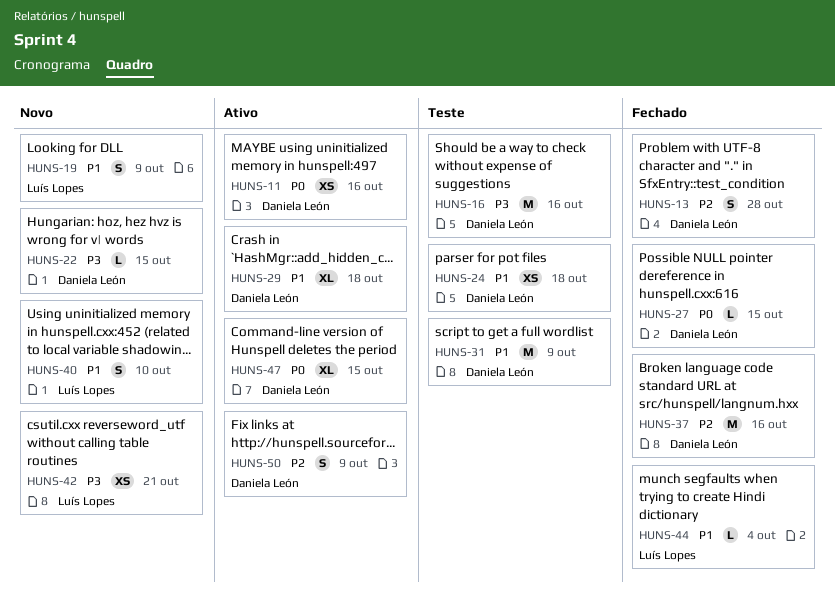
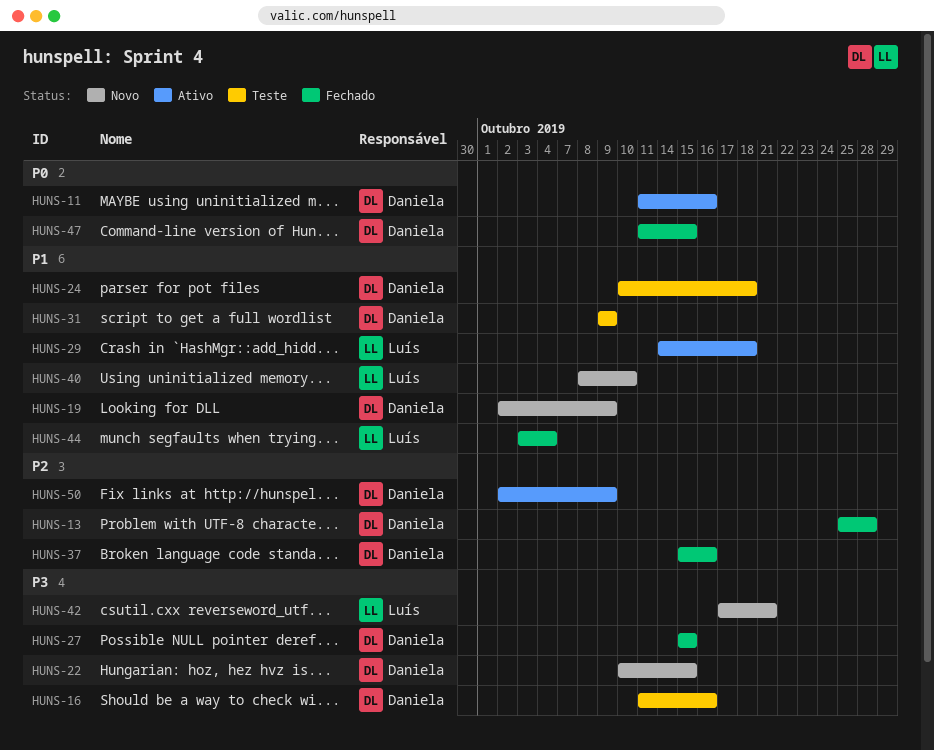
HUNS-19, owner: Luís Lopes -> Daniela León
HUNS-27, priority: P0 -> P3
HUNS-29, owner: Daniela León -> Luís Lopes
HUNS-47, status: Ativo -> Fechado

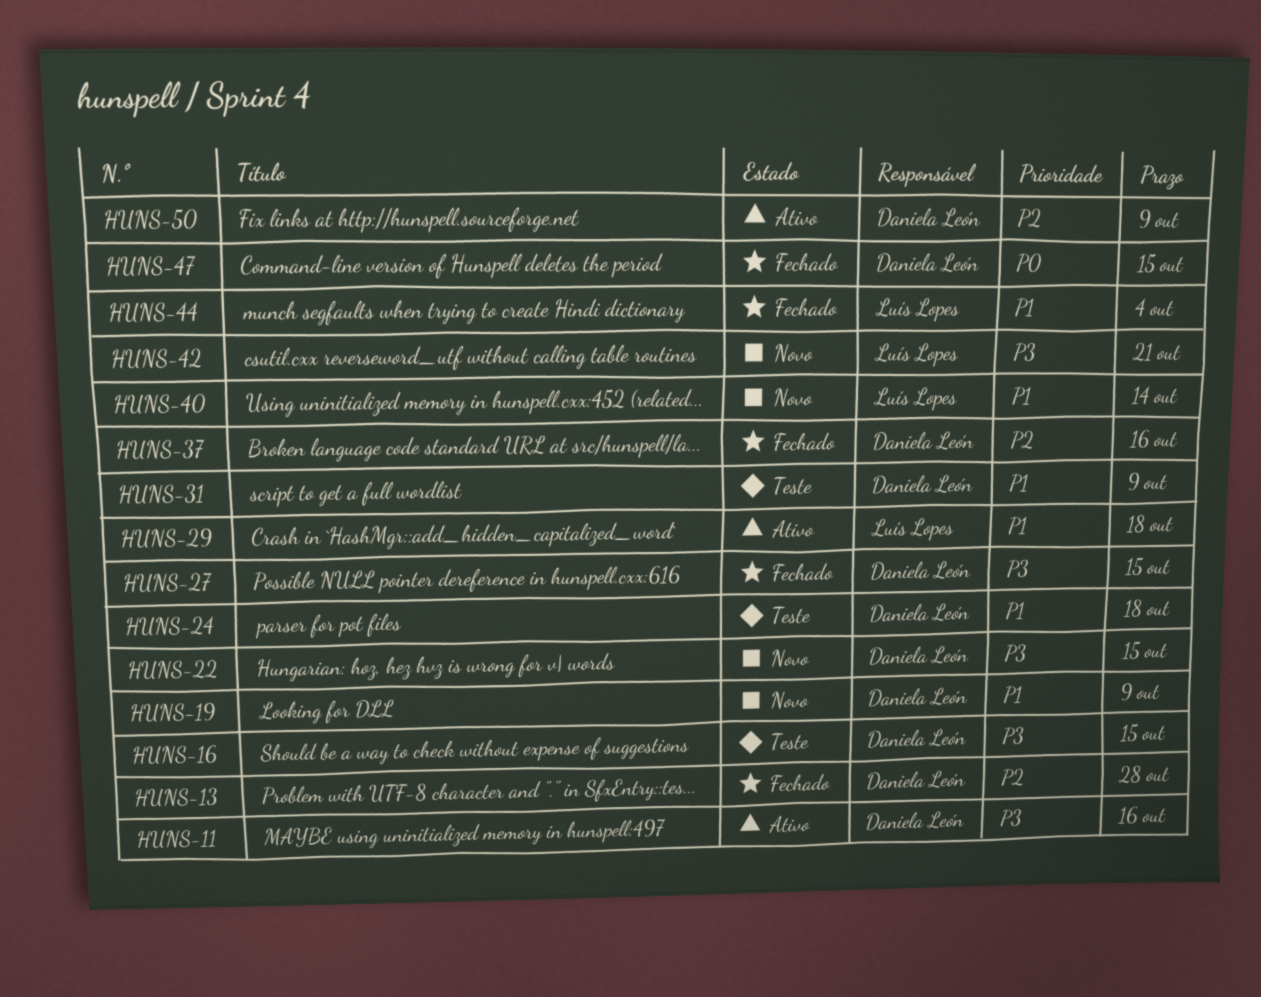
HUNS-11, priority: P0 -> P3
HUNS-16, due: Oct 16 -> Oct 15
HUNS-40, due: Oct 10 -> Oct 14

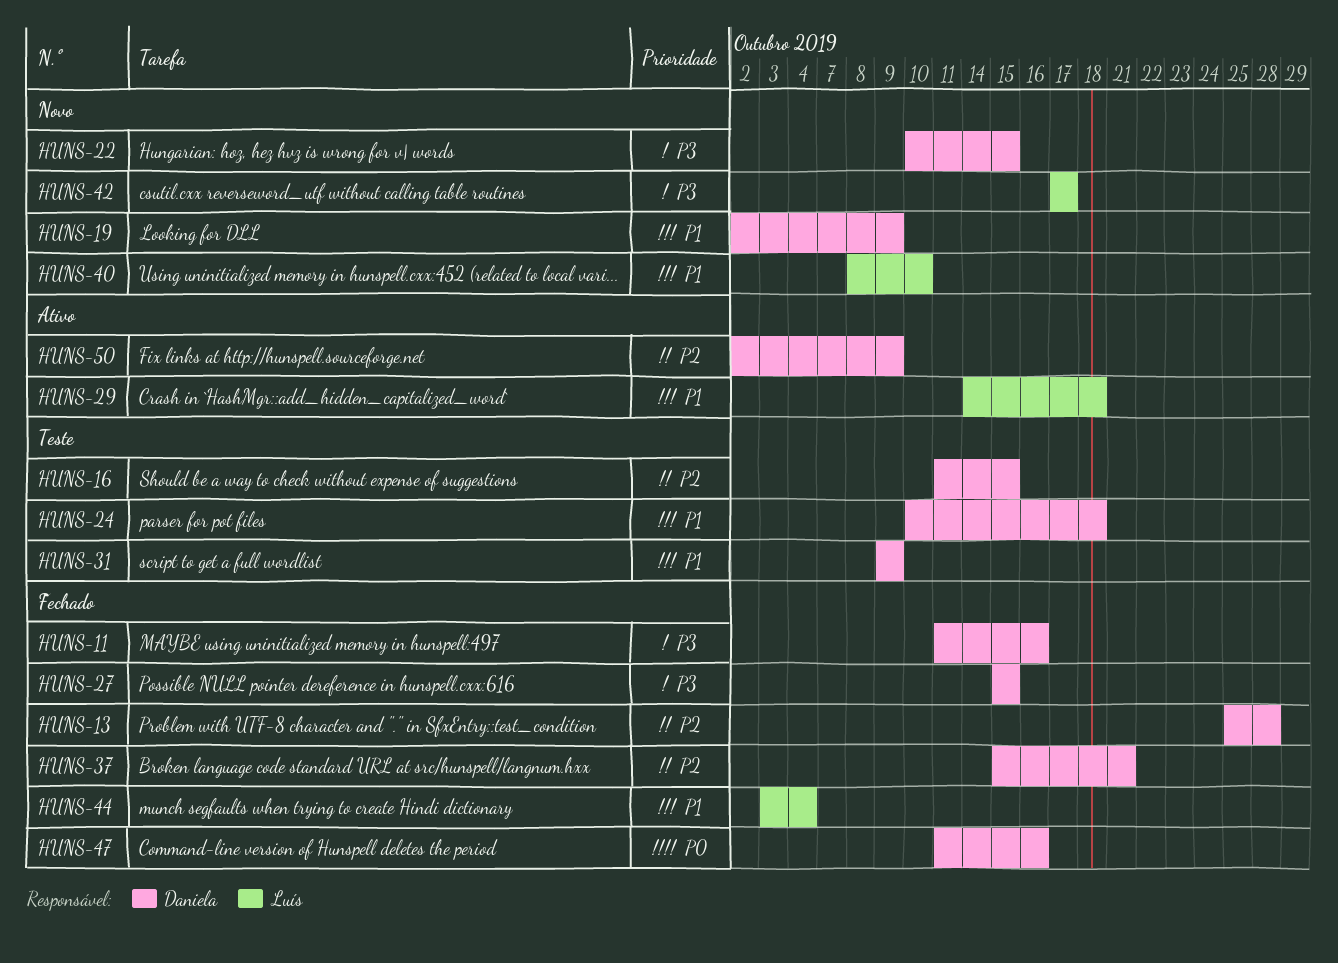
HUNS-11, status: Ativo -> Fechado
HUNS-16, priority: P3 -> P2
HUNS-37, due: Oct 16 -> Oct 21
HUNS-40, due: Oct 14 -> Oct 10
HUNS-42, due: Oct 21 -> Oct 17
HUNS-47, due: Oct 15 -> Oct 16

